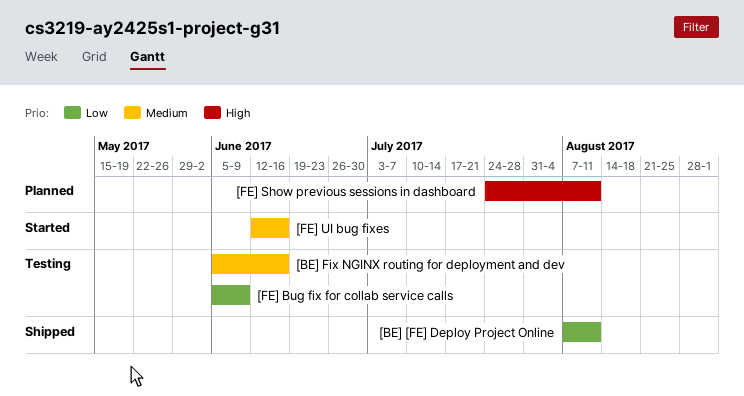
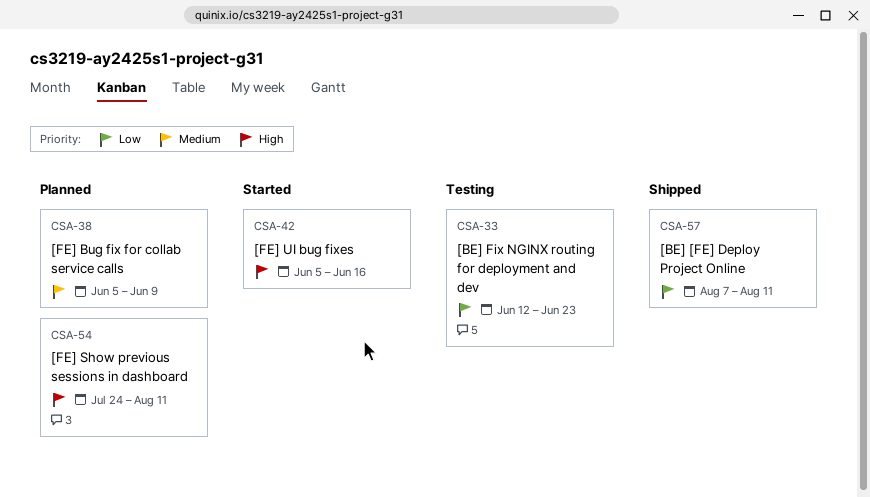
[BE] Fix NGINX routing for deployment and dev, priority: Medium -> Low
[BE] Fix NGINX routing for deployment and dev, start: Jun 5 -> Jun 12
[BE] Fix NGINX routing for deployment and dev, due: Jun 16 -> Jun 23
[FE] Bug fix for collab service calls, status: Testing -> Planned
[FE] Bug fix for collab service calls, priority: Low -> Medium
[FE] UI bug fixes, priority: Medium -> High
[FE] UI bug fixes, start: Jun 12 -> Jun 5

